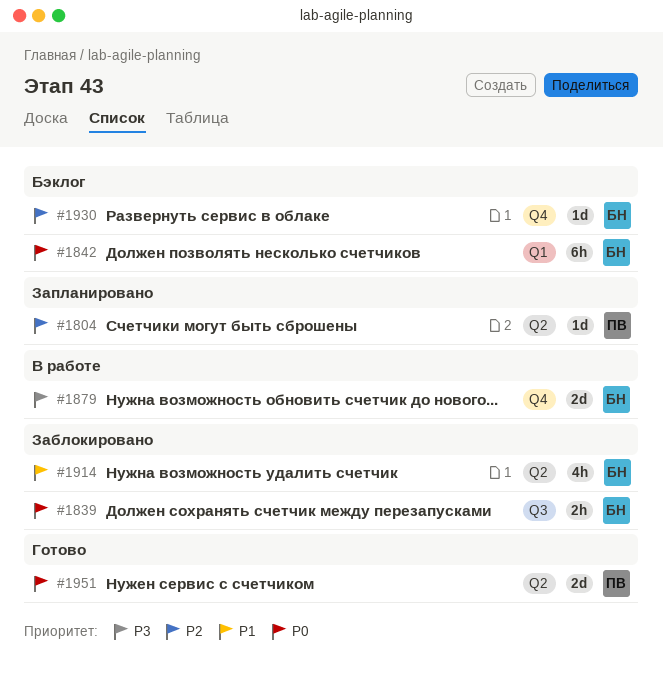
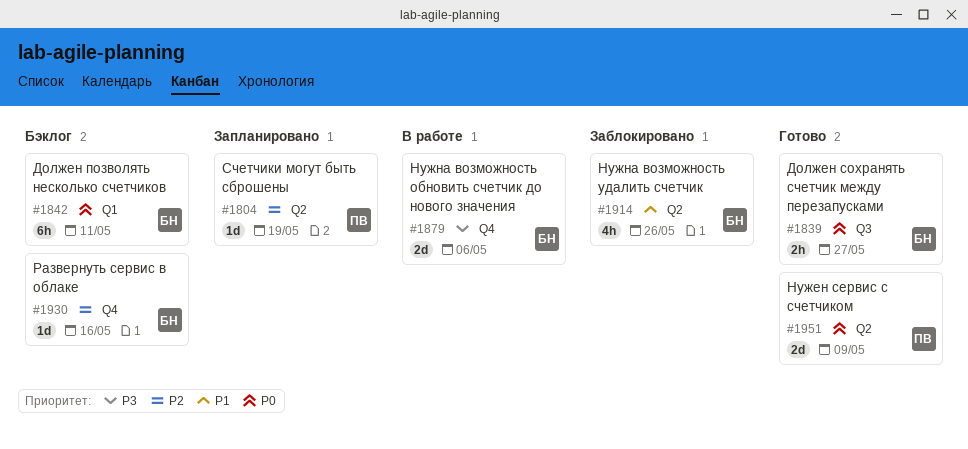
#1839, status: Заблокировано -> Готово

